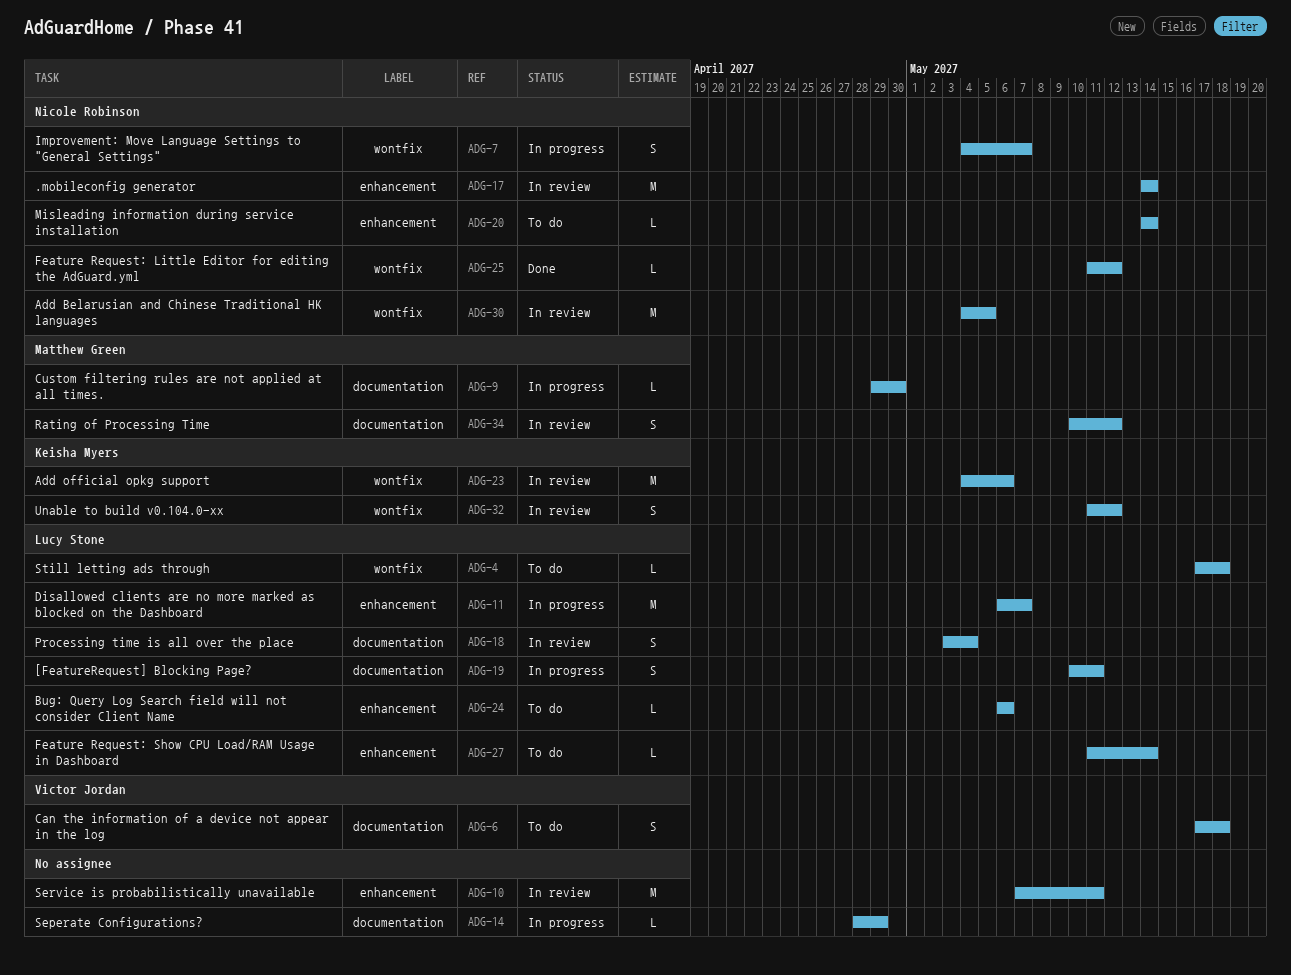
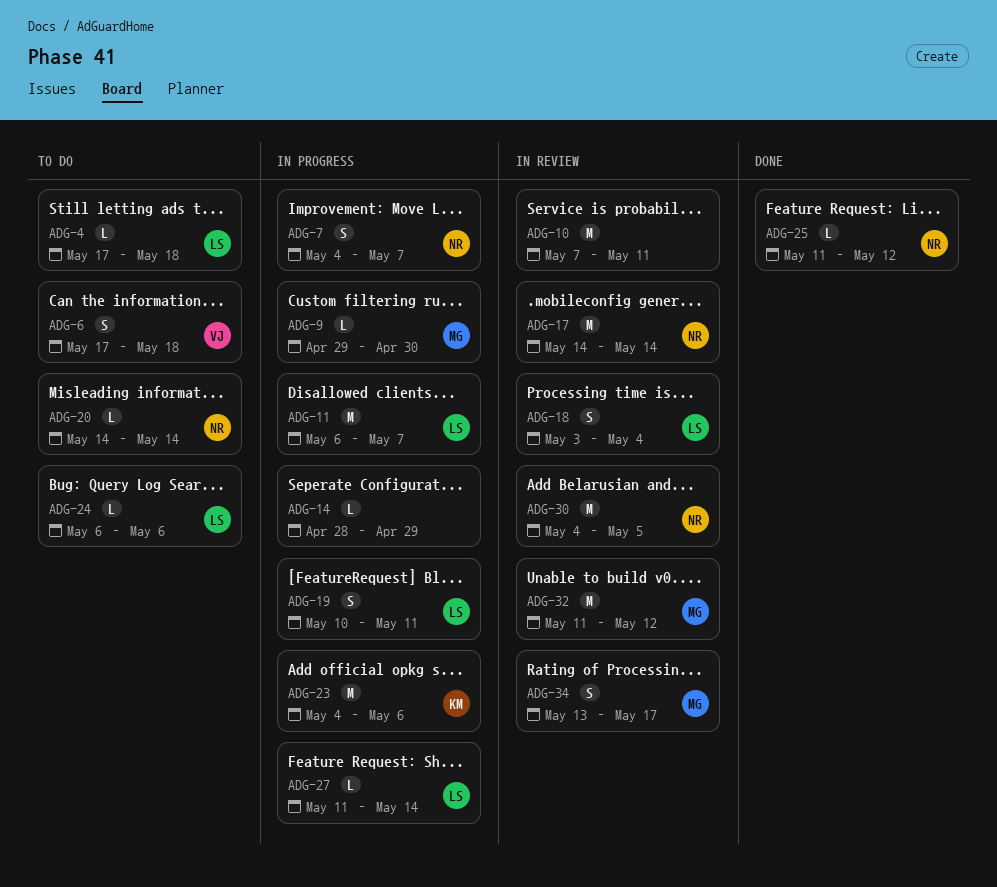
ADG-23, status: In review -> In progress
ADG-27, status: To do -> In progress
ADG-32, owner: Keisha Myers -> Matthew Green
ADG-32, estimate: S -> M
ADG-34, start: May 10 -> May 13
ADG-34, due: May 12 -> May 17

